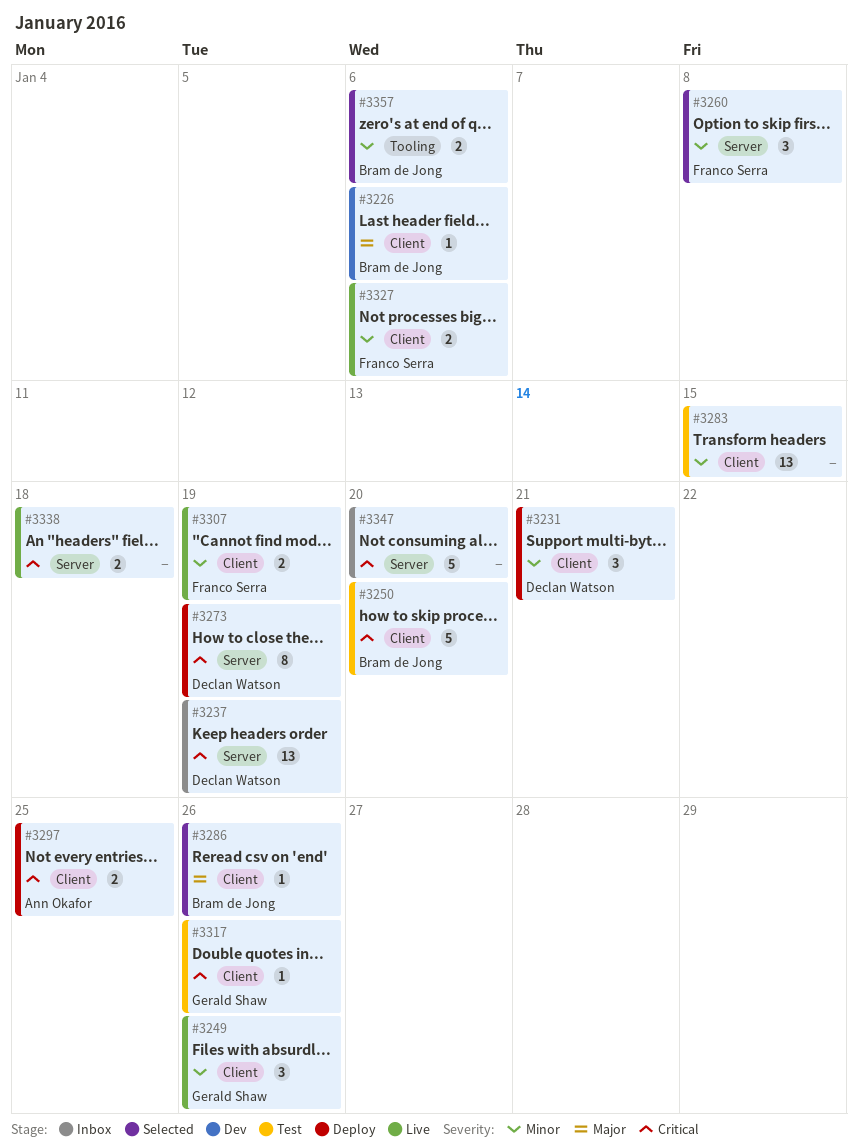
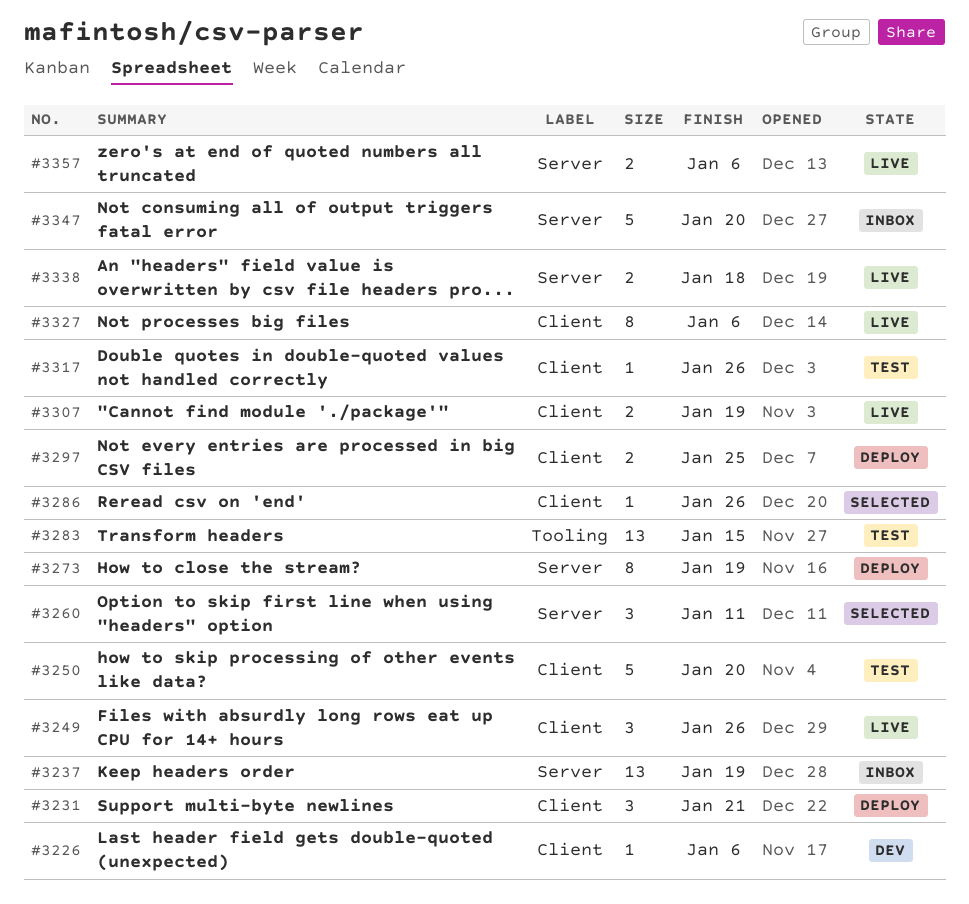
#3260, due: Jan 8 -> Jan 11
#3283, label: Client -> Tooling
#3327, estimate: 2 -> 8
#3357, status: Selected -> Live
#3357, label: Tooling -> Server

